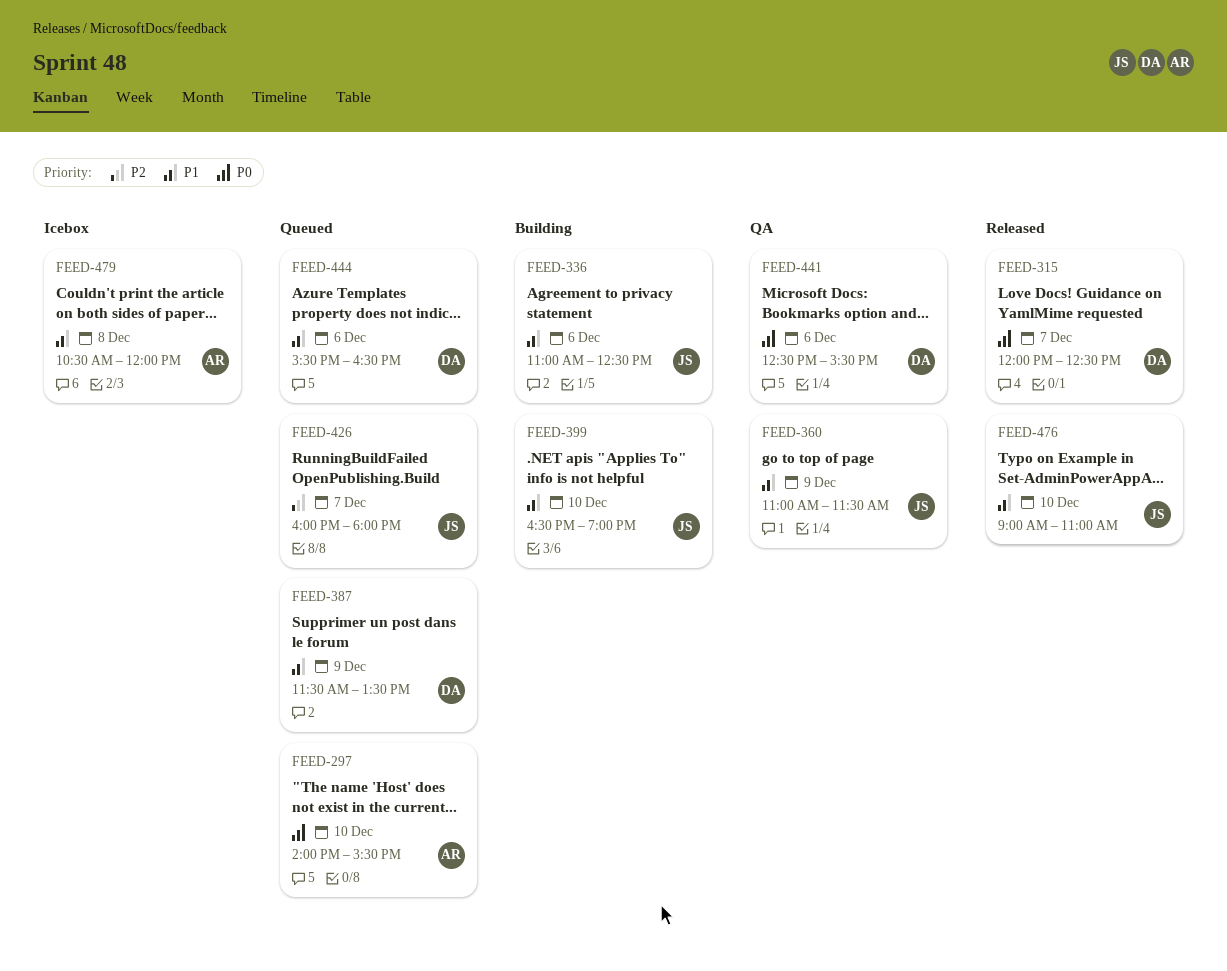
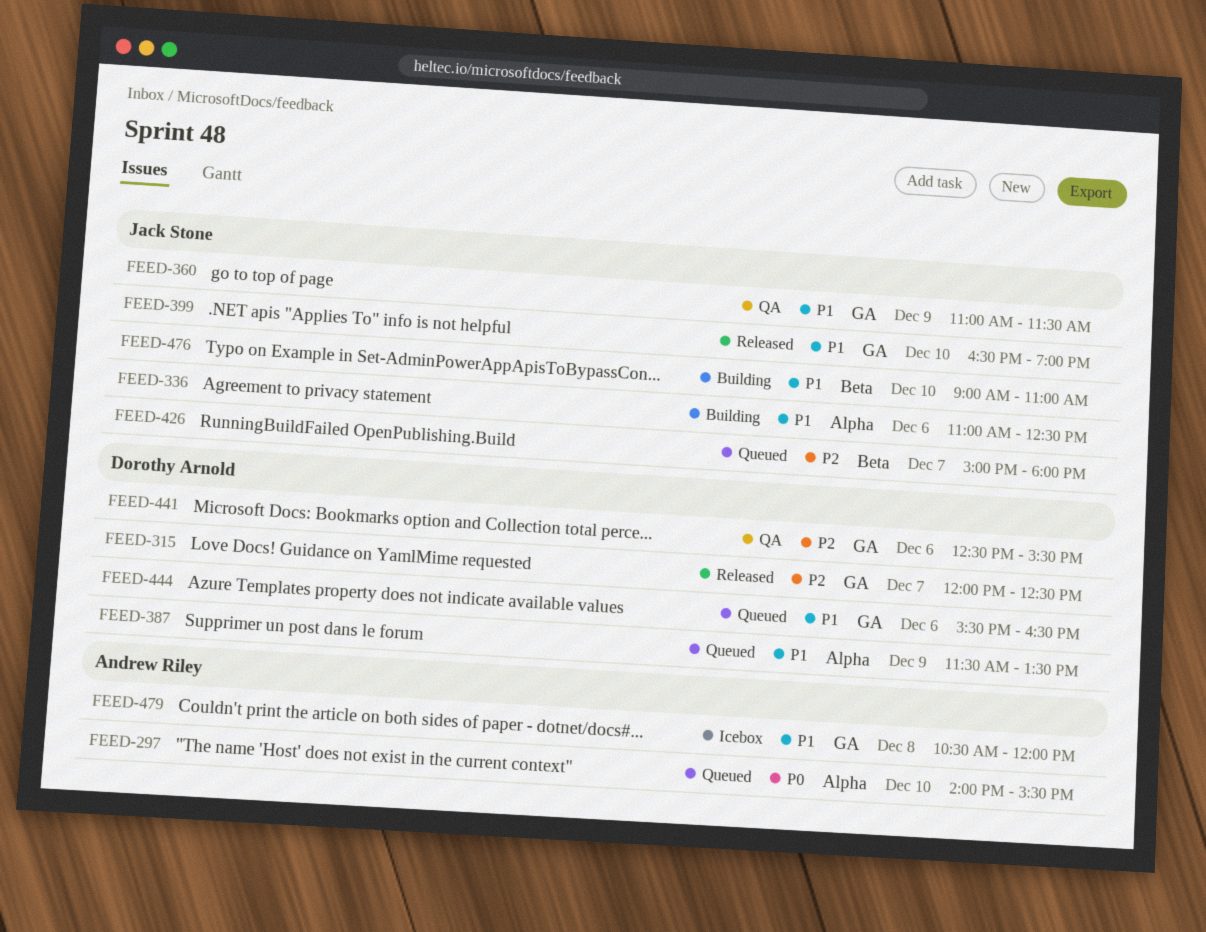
FEED-315, priority: P0 -> P2
FEED-399, status: Building -> Released
FEED-426, begins: 16:00 -> 15:00
FEED-441, priority: P0 -> P2
FEED-476, status: Released -> Building

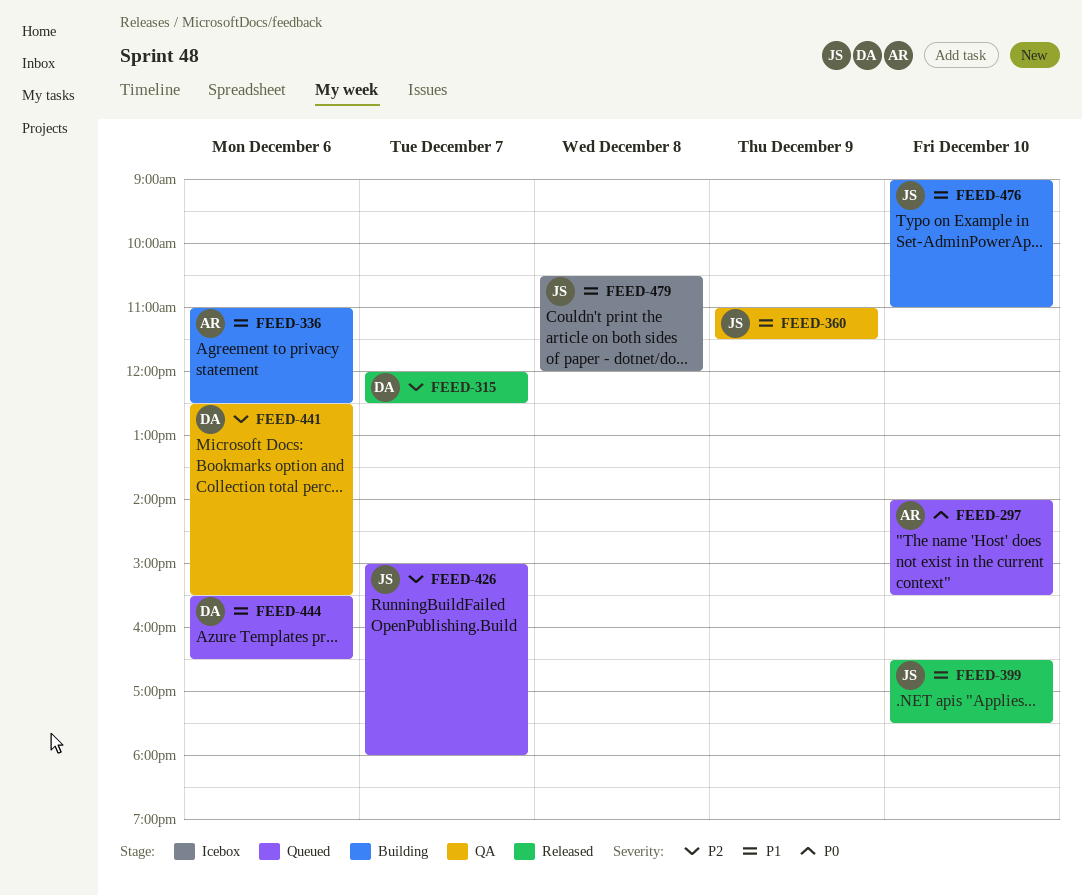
FEED-336, owner: Jack Stone -> Andrew Riley
FEED-387: present -> none
FEED-399, ends: 19:00 -> 17:30
FEED-479, owner: Andrew Riley -> Jack Stone

